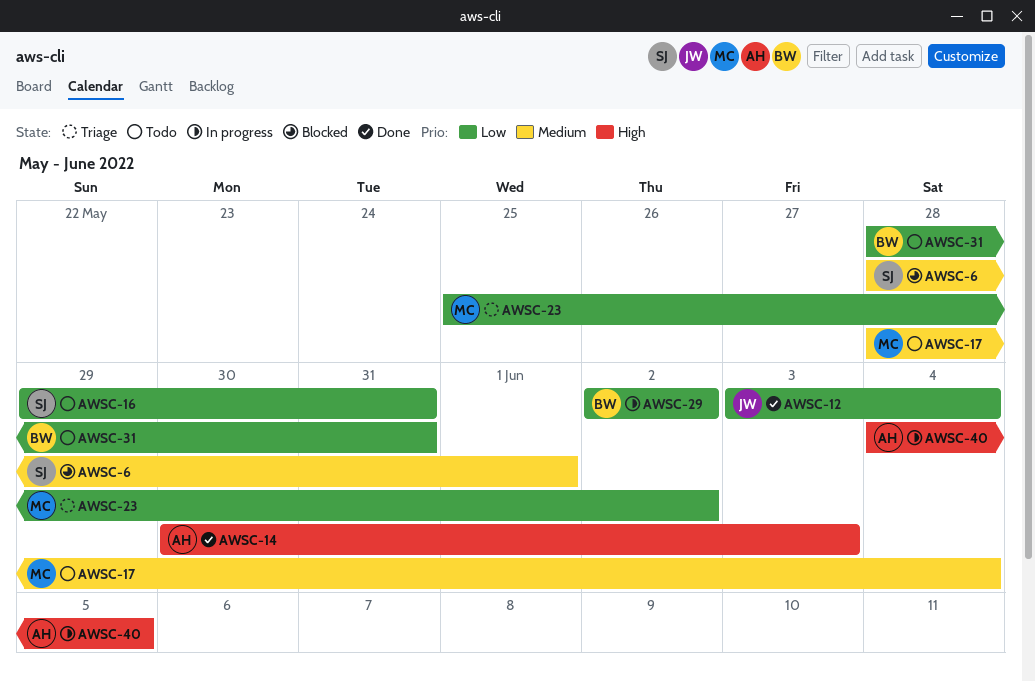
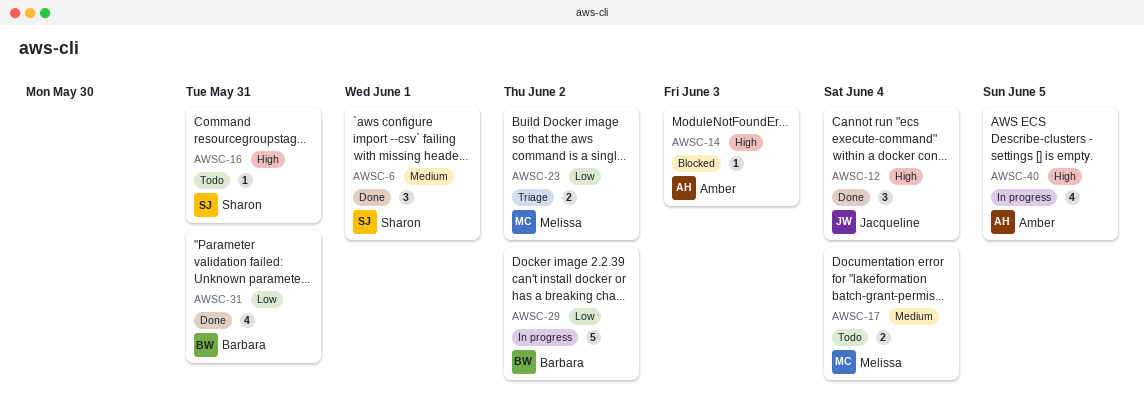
AWSC-6, status: Blocked -> Done
AWSC-12, priority: Low -> High
AWSC-14, status: Done -> Blocked
AWSC-16, priority: Low -> High
AWSC-31, status: Todo -> Done

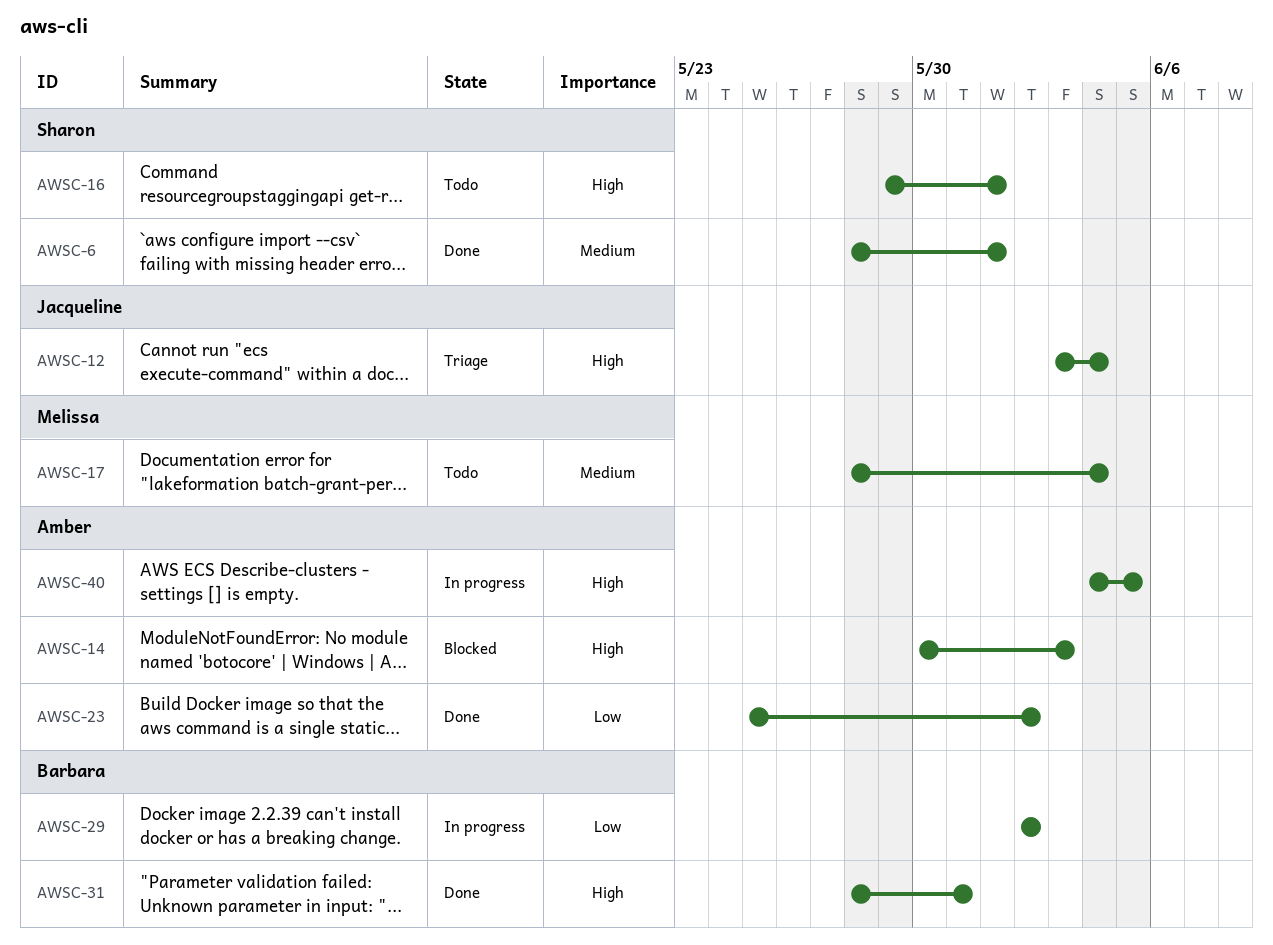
AWSC-12, status: Done -> Triage
AWSC-16, due: May 31 -> Jun 1
AWSC-23, status: Triage -> Done
AWSC-23, owner: Melissa -> Amber
AWSC-31, priority: Low -> High

